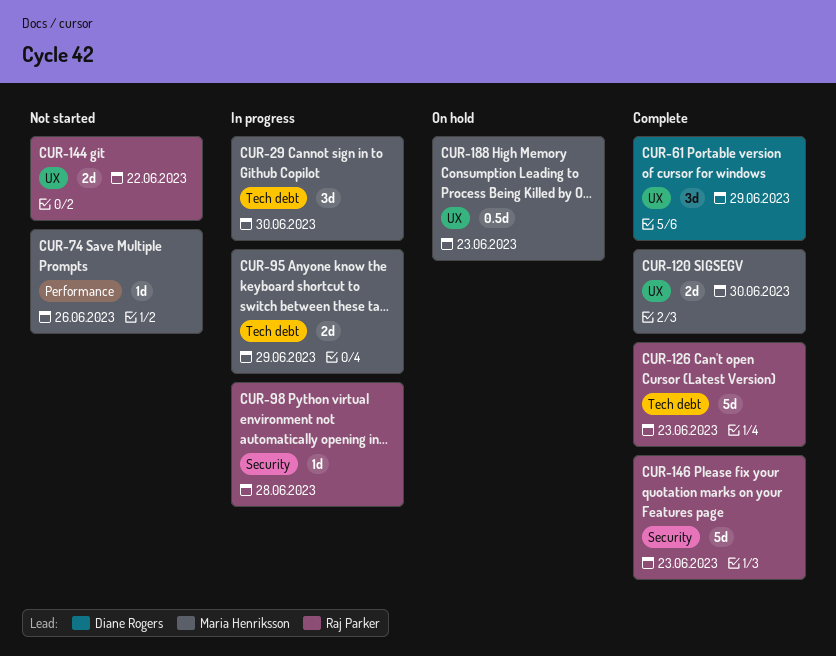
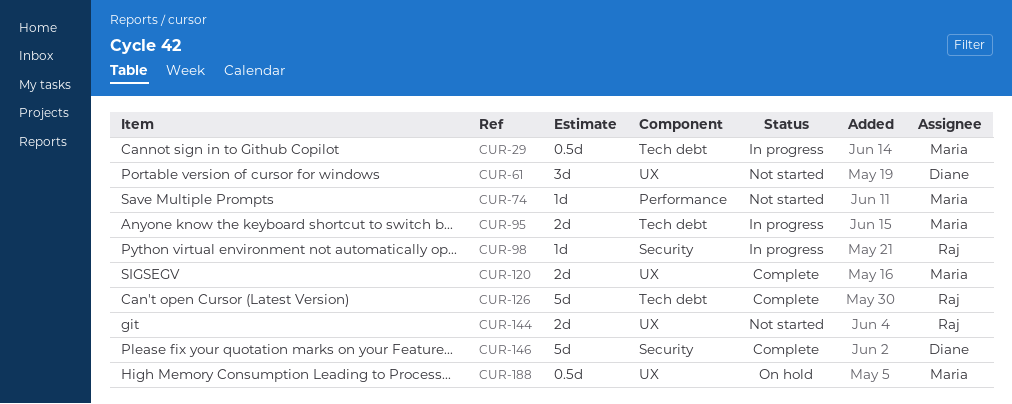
CUR-29, estimate: 3d -> 0.5d
CUR-61, status: Complete -> Not started
CUR-146, owner: Raj Parker -> Diane Rogers

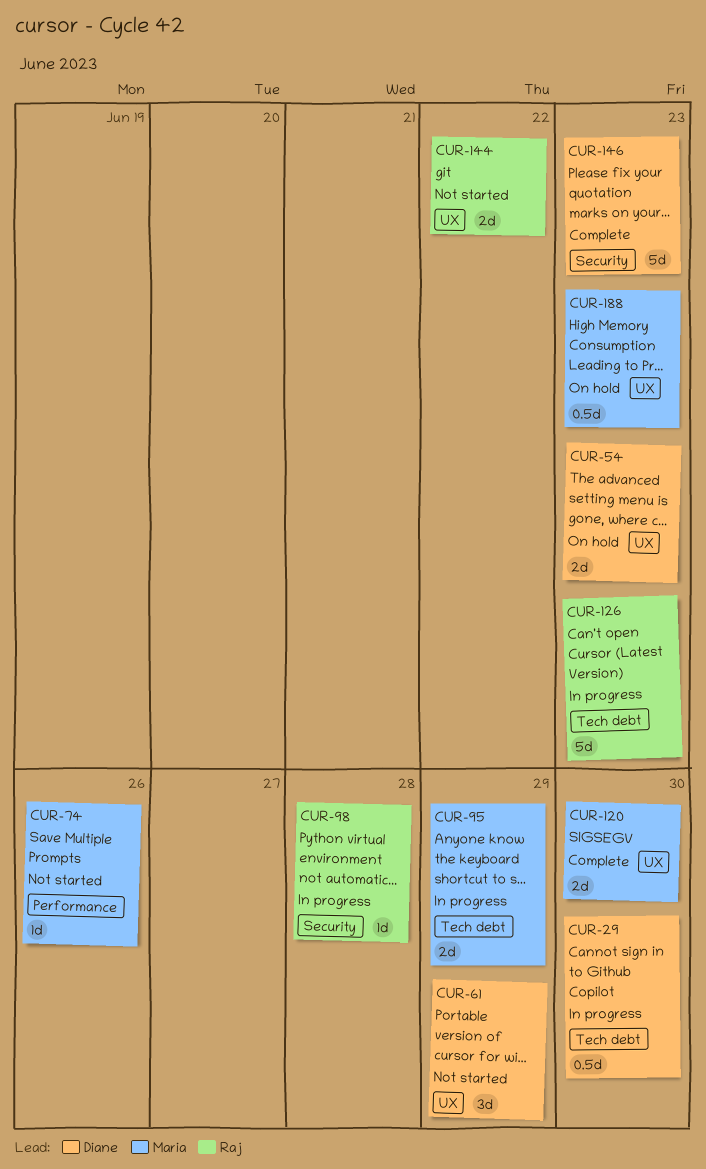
CUR-29, owner: Maria -> Diane
CUR-54: none -> present
CUR-126, status: Complete -> In progress

